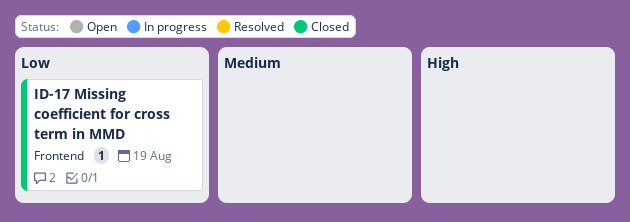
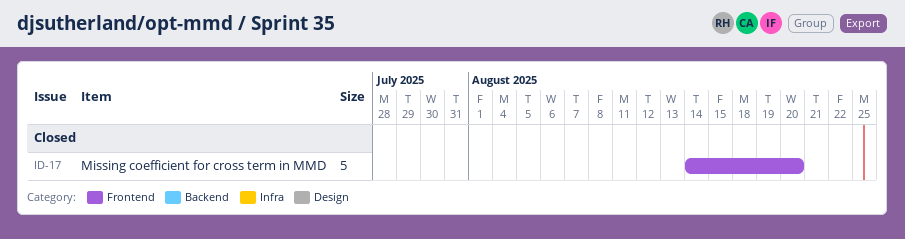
ID-17, estimate: 1 -> 5
ID-17, due: Aug 19 -> Aug 20

